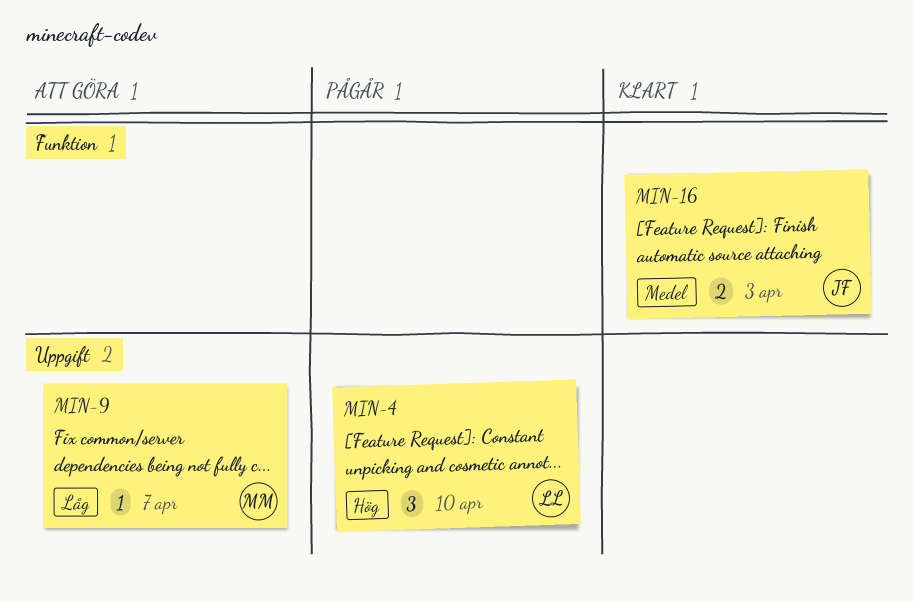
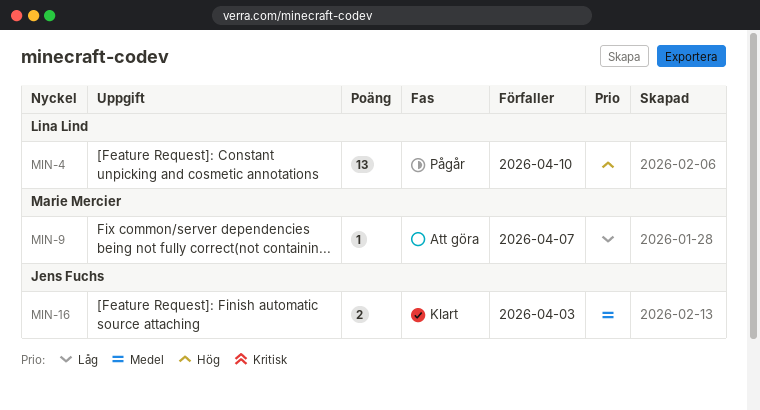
MIN-4, estimate: 3 -> 13

